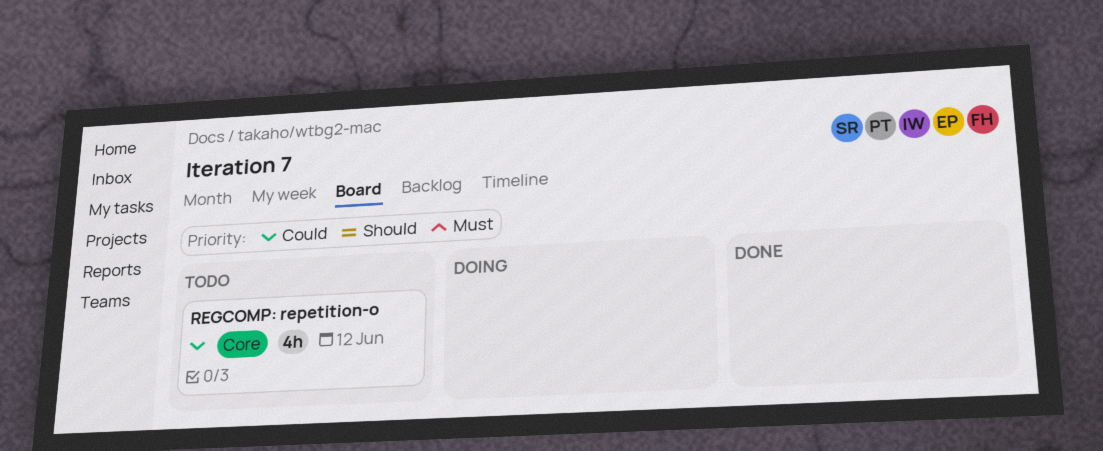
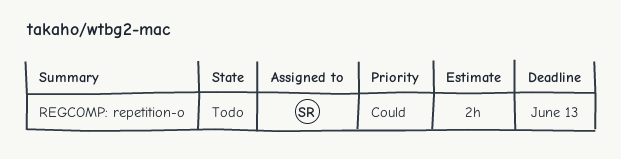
REGCOMP: repetition-o, estimate: 4h -> 2h
REGCOMP: repetition-o, due: Jun 12 -> Jun 13

